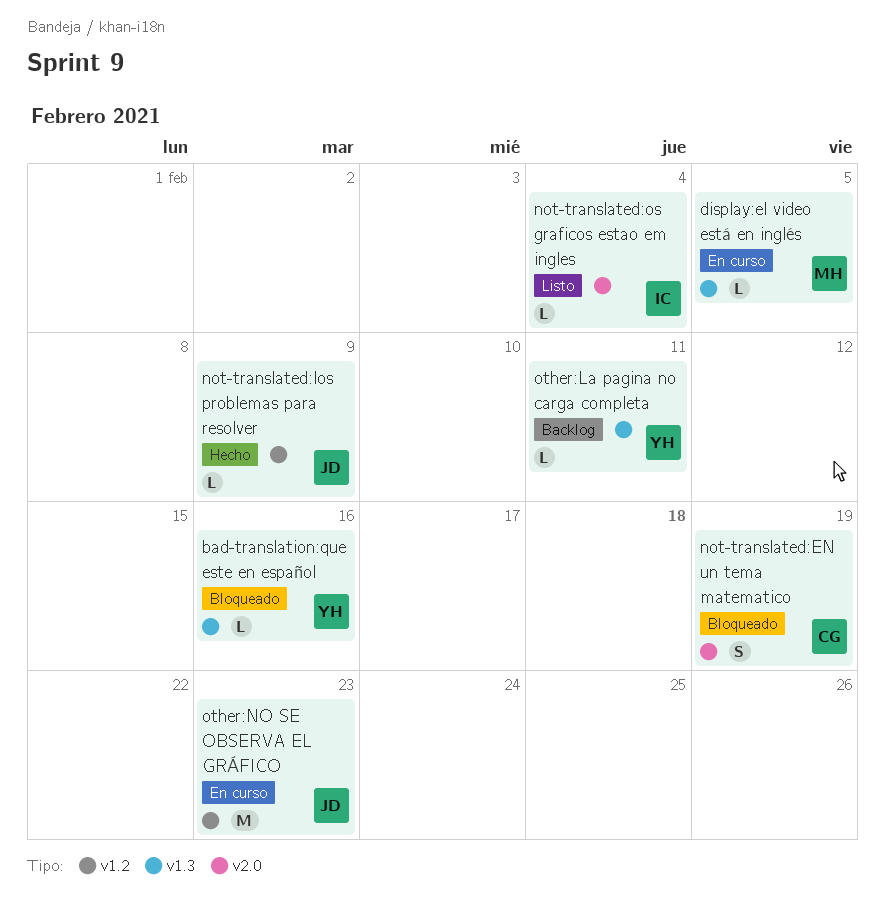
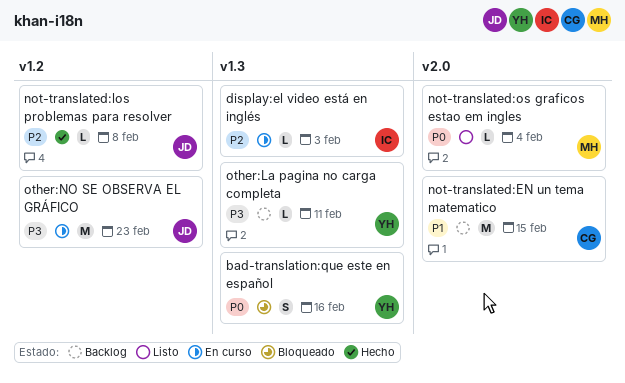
bad-translation:que este en español, estimate: L -> S
display:el video está en inglés, owner: MH -> IC
display:el video está en inglés, due: Feb 5 -> Feb 3
not-translated:EN un tema matematico, status: Bloqueado -> Backlog
not-translated:EN un tema matematico, estimate: S -> M
not-translated:EN un tema matematico, due: Feb 19 -> Feb 15
not-translated:los problemas para resolver, due: Feb 9 -> Feb 8
not-translated:os graficos estao em ingles, owner: IC -> MH

